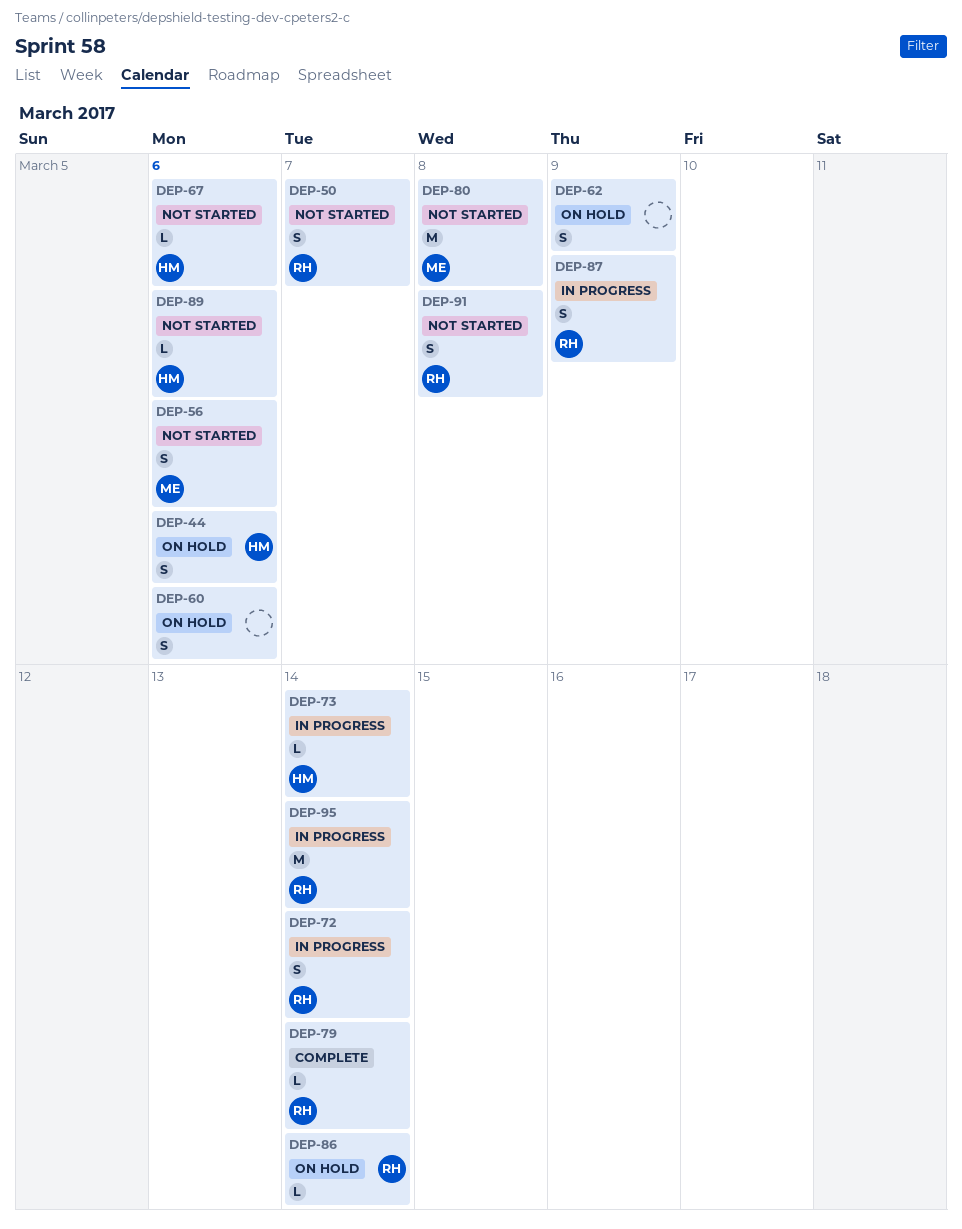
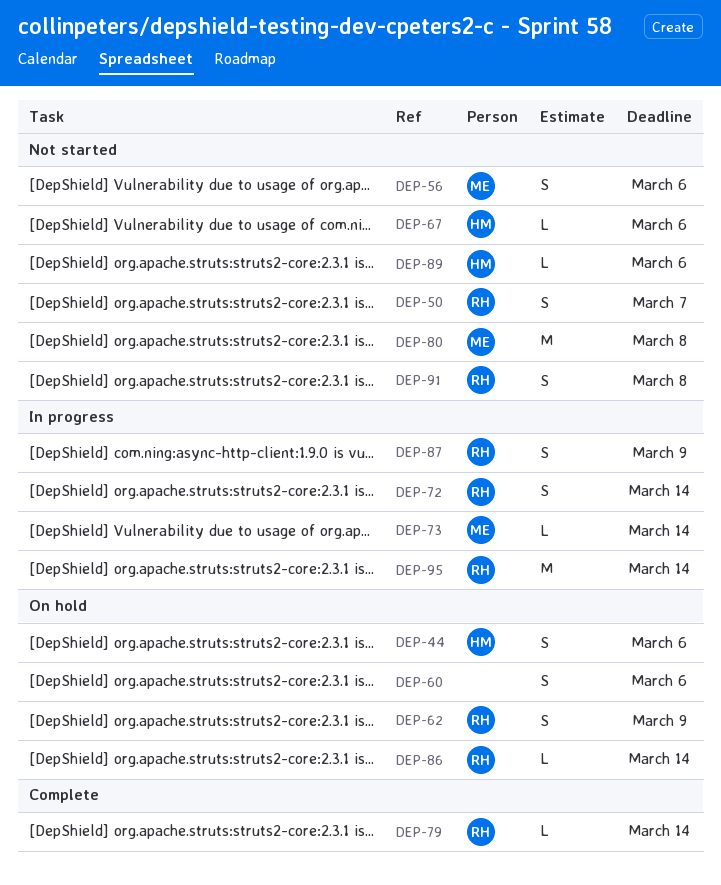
DEP-62, owner: none -> RH
DEP-73, owner: HM -> ME

